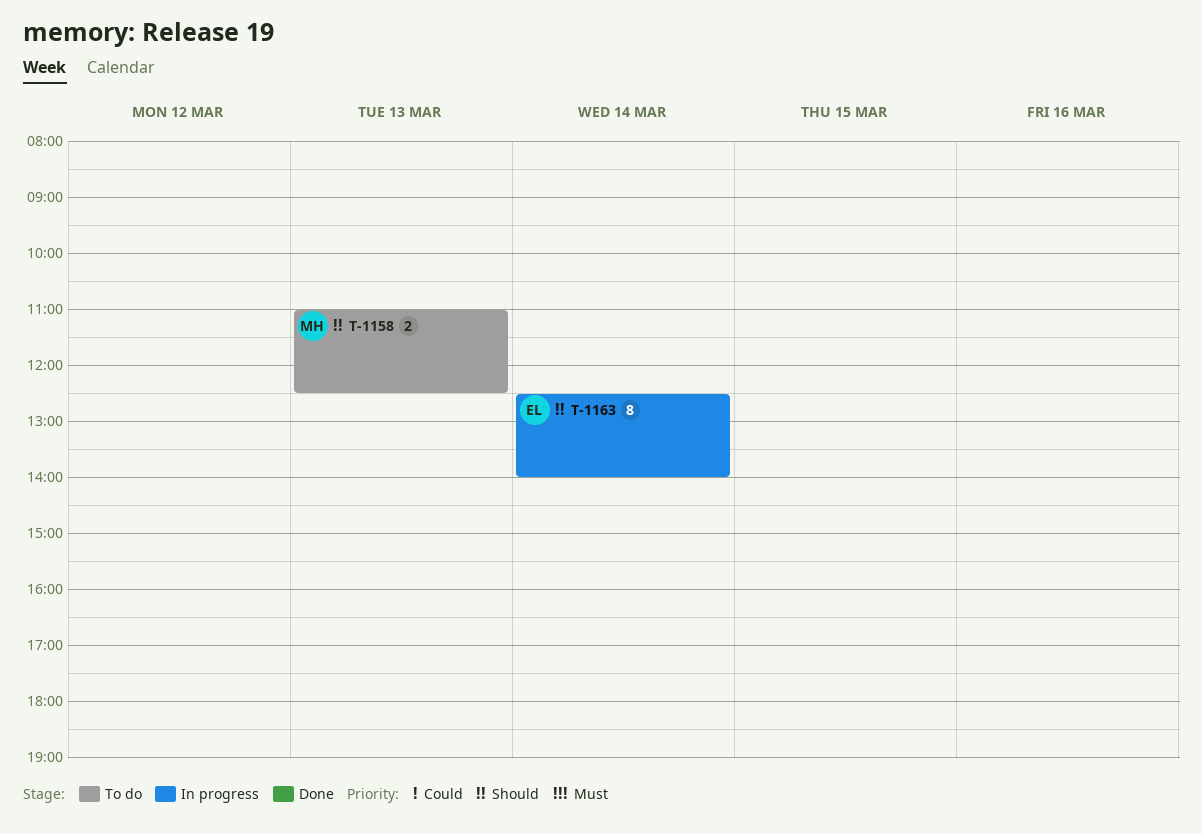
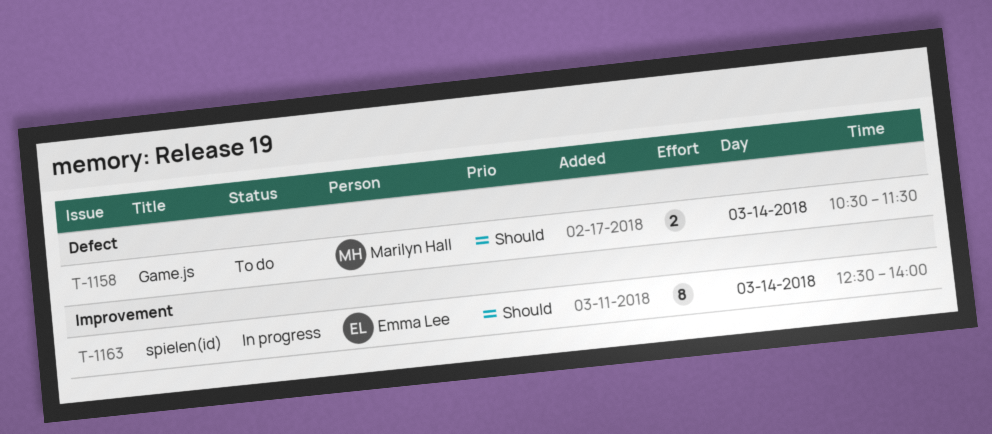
T-1158, day: Mar 13 -> Mar 14
T-1158, begins: 11:00 -> 10:30
T-1158, ends: 12:30 -> 11:30

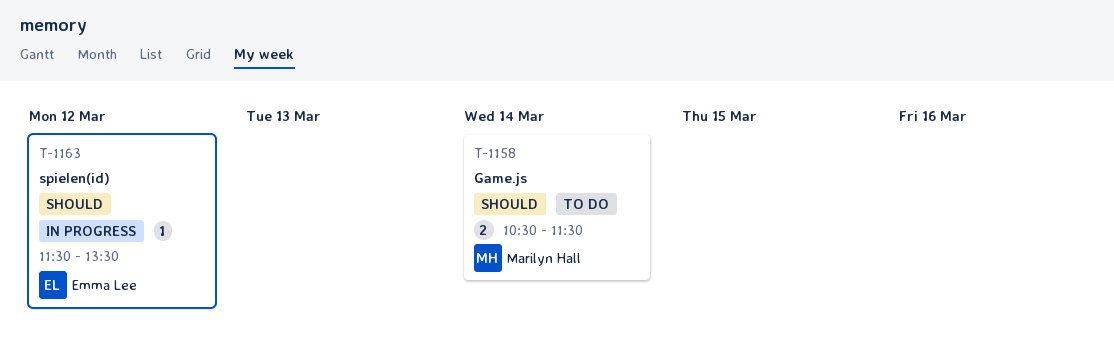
T-1163, estimate: 8 -> 1
T-1163, day: Mar 14 -> Mar 12
T-1163, begins: 12:30 -> 11:30
T-1163, ends: 14:00 -> 13:30

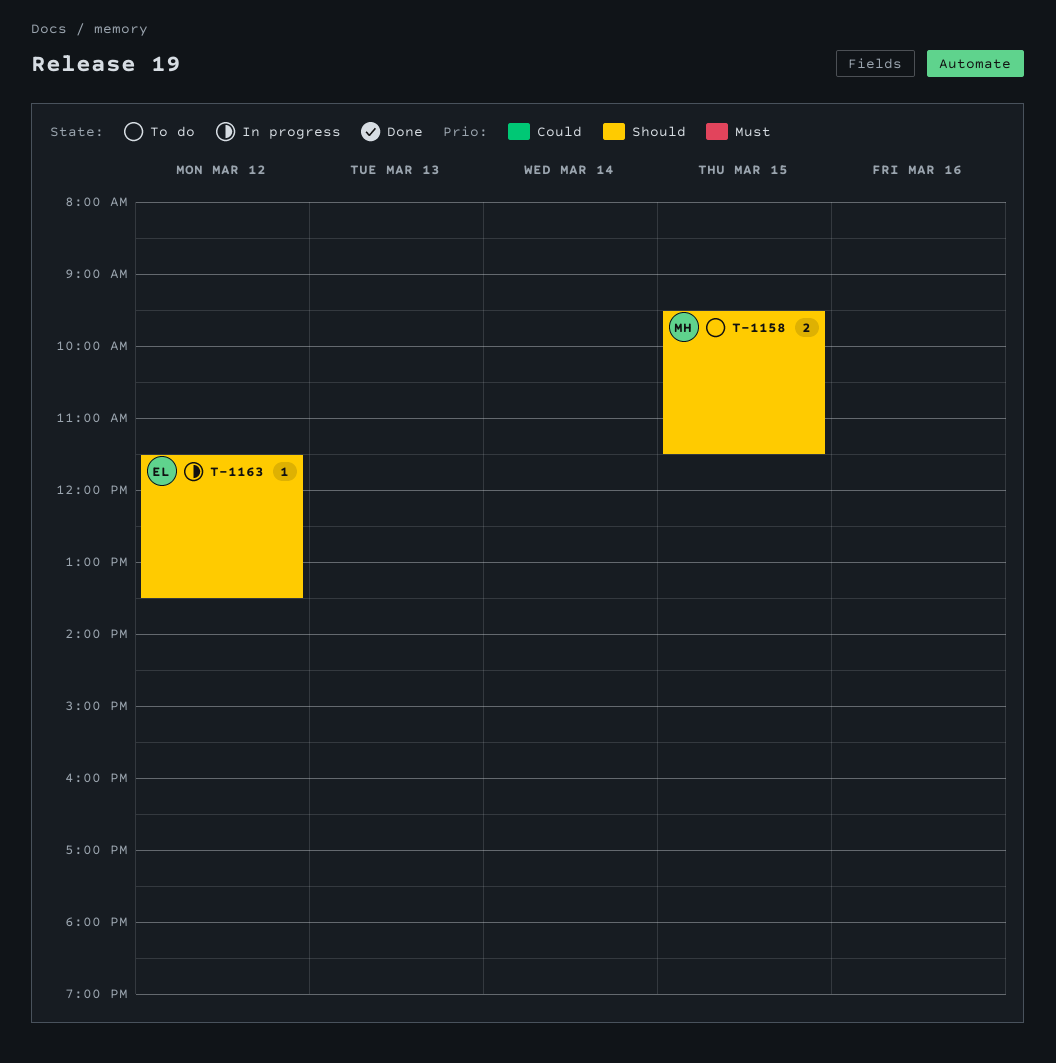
T-1158, day: Mar 14 -> Mar 15
T-1158, begins: 10:30 -> 09:30

